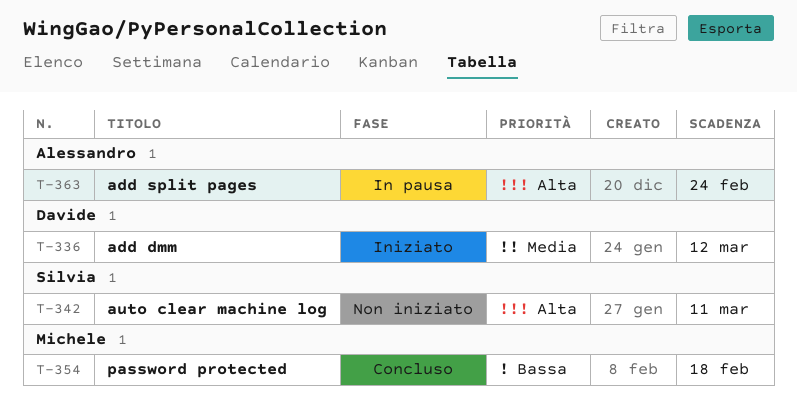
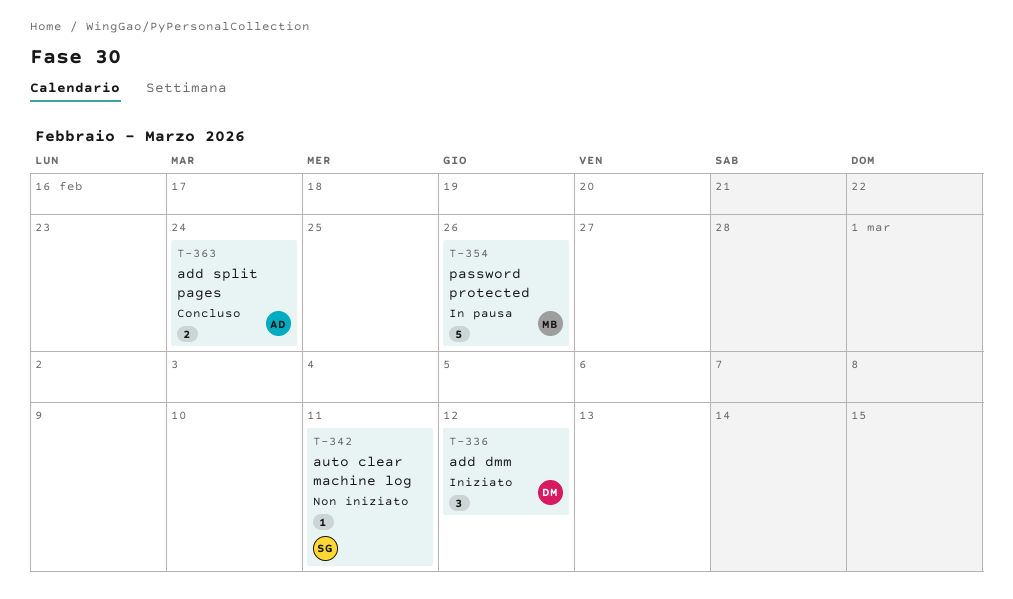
T-354, status: Concluso -> In pausa
T-354, due: Feb 18 -> Feb 26
T-363, status: In pausa -> Concluso

